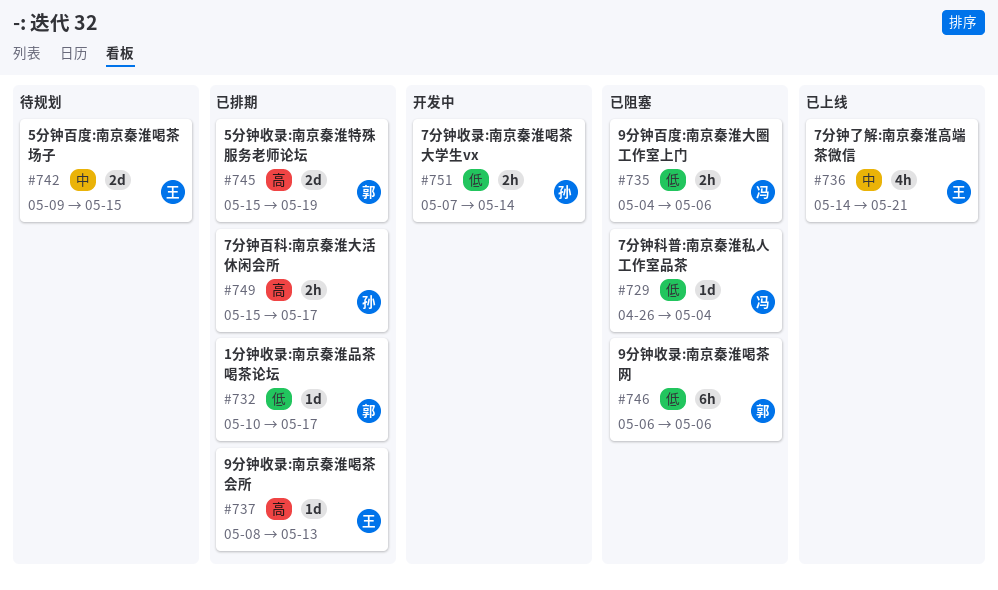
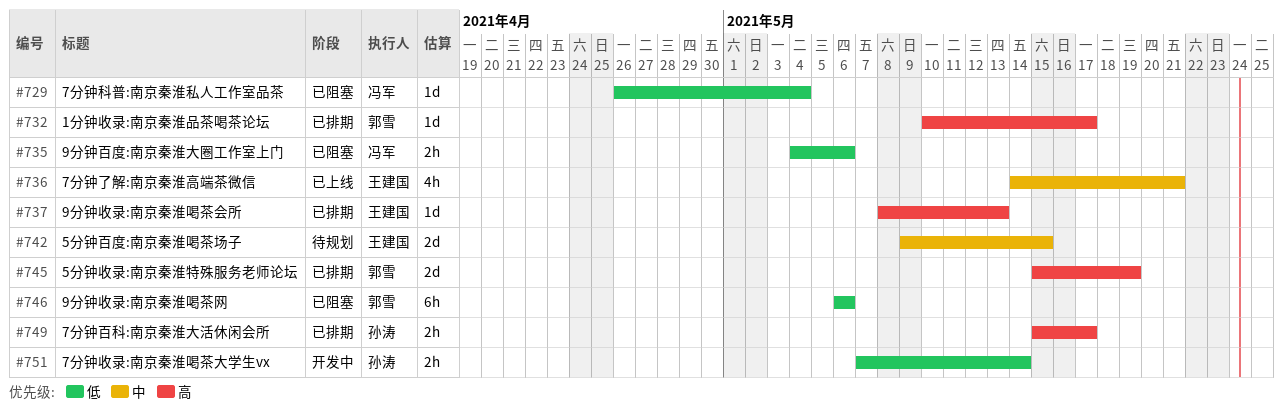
#732, priority: 低 -> 高

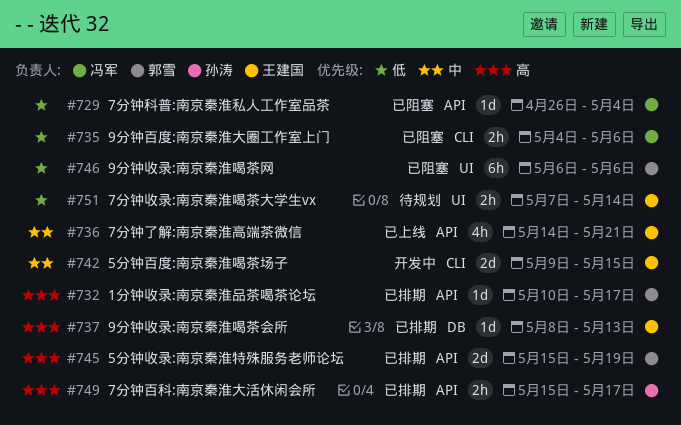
#742, status: 待规划 -> 开发中
#751, status: 开发中 -> 待规划
#751, owner: 孙涛 -> 王建国

